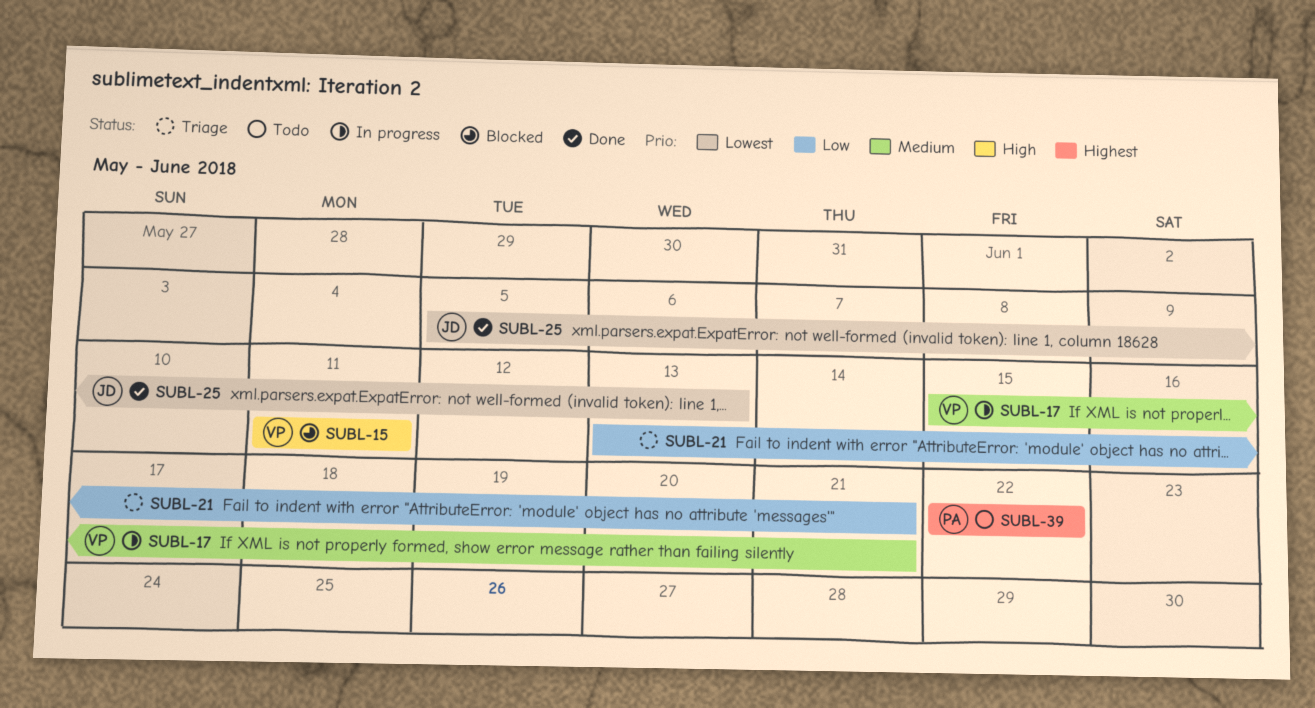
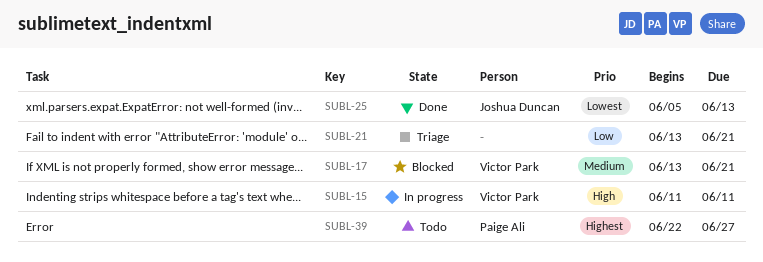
SUBL-15, status: Blocked -> In progress
SUBL-17, status: In progress -> Blocked
SUBL-17, start: Jun 15 -> Jun 13
SUBL-39, due: Jun 22 -> Jun 27

